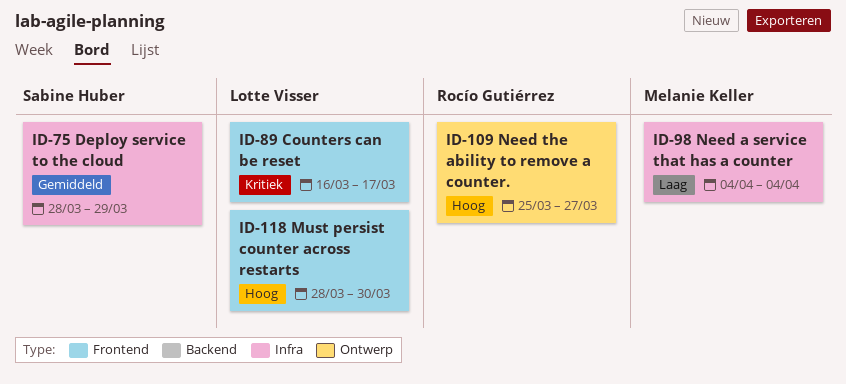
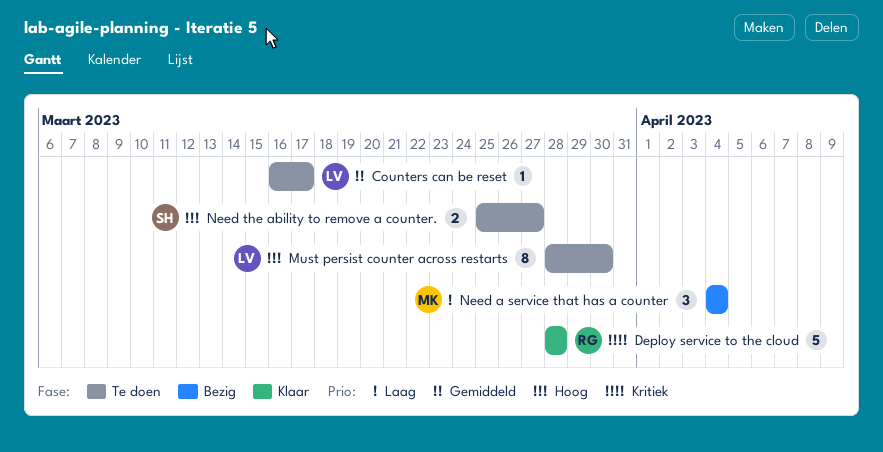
Counters can be reset, priority: Kritiek -> Gemiddeld
Deploy service to the cloud, owner: Sabine Huber -> Rocío Gutiérrez
Deploy service to the cloud, priority: Gemiddeld -> Kritiek
Deploy service to the cloud, due: Mar 29 -> Mar 28
Need the ability to remove a counter., owner: Rocío Gutiérrez -> Sabine Huber

